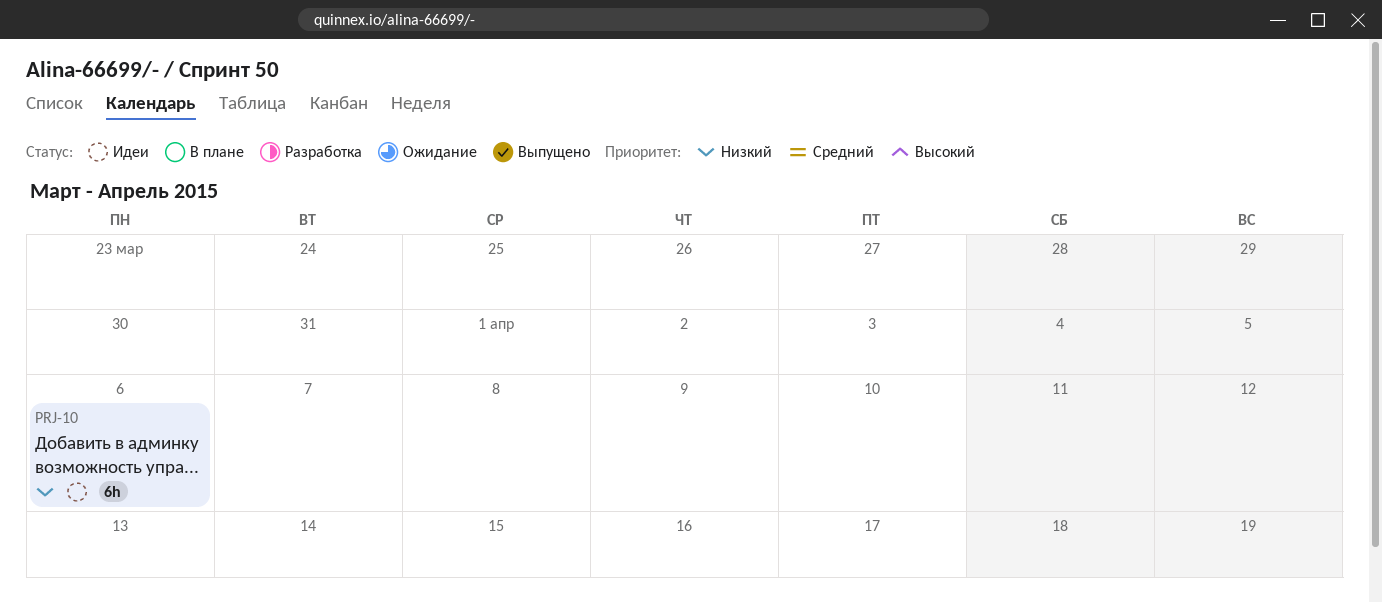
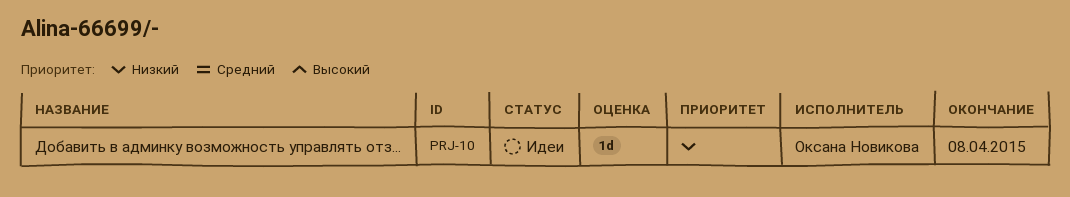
PRJ-10, estimate: 6h -> 1d
PRJ-10, due: Apr 6 -> Apr 8

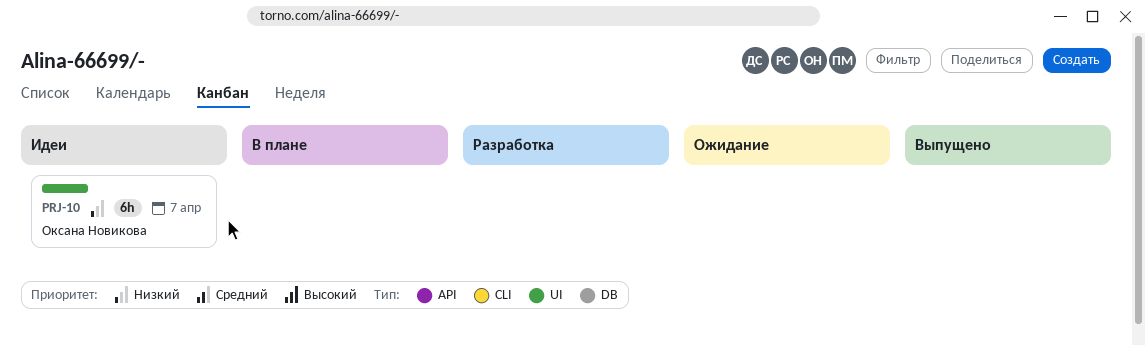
PRJ-10, estimate: 1d -> 6h
PRJ-10, due: Apr 8 -> Apr 7

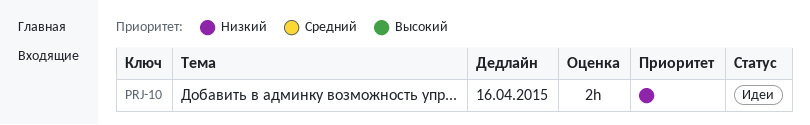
PRJ-10, estimate: 6h -> 2h
PRJ-10, due: Apr 7 -> Apr 16

